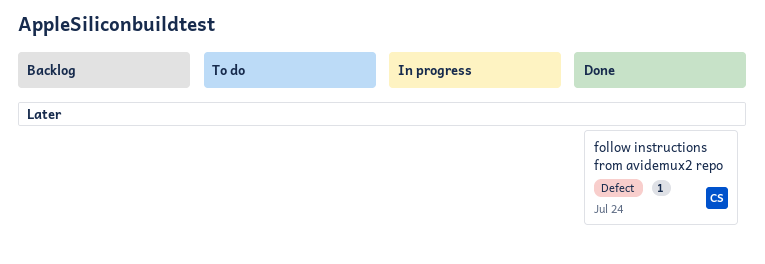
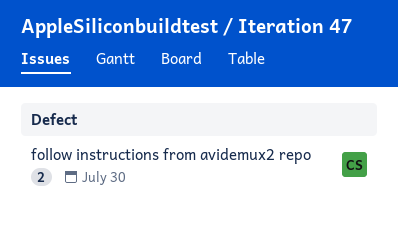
follow instructions from avidemux2 repo, estimate: 1 -> 2
follow instructions from avidemux2 repo, due: Jul 24 -> Jul 30

